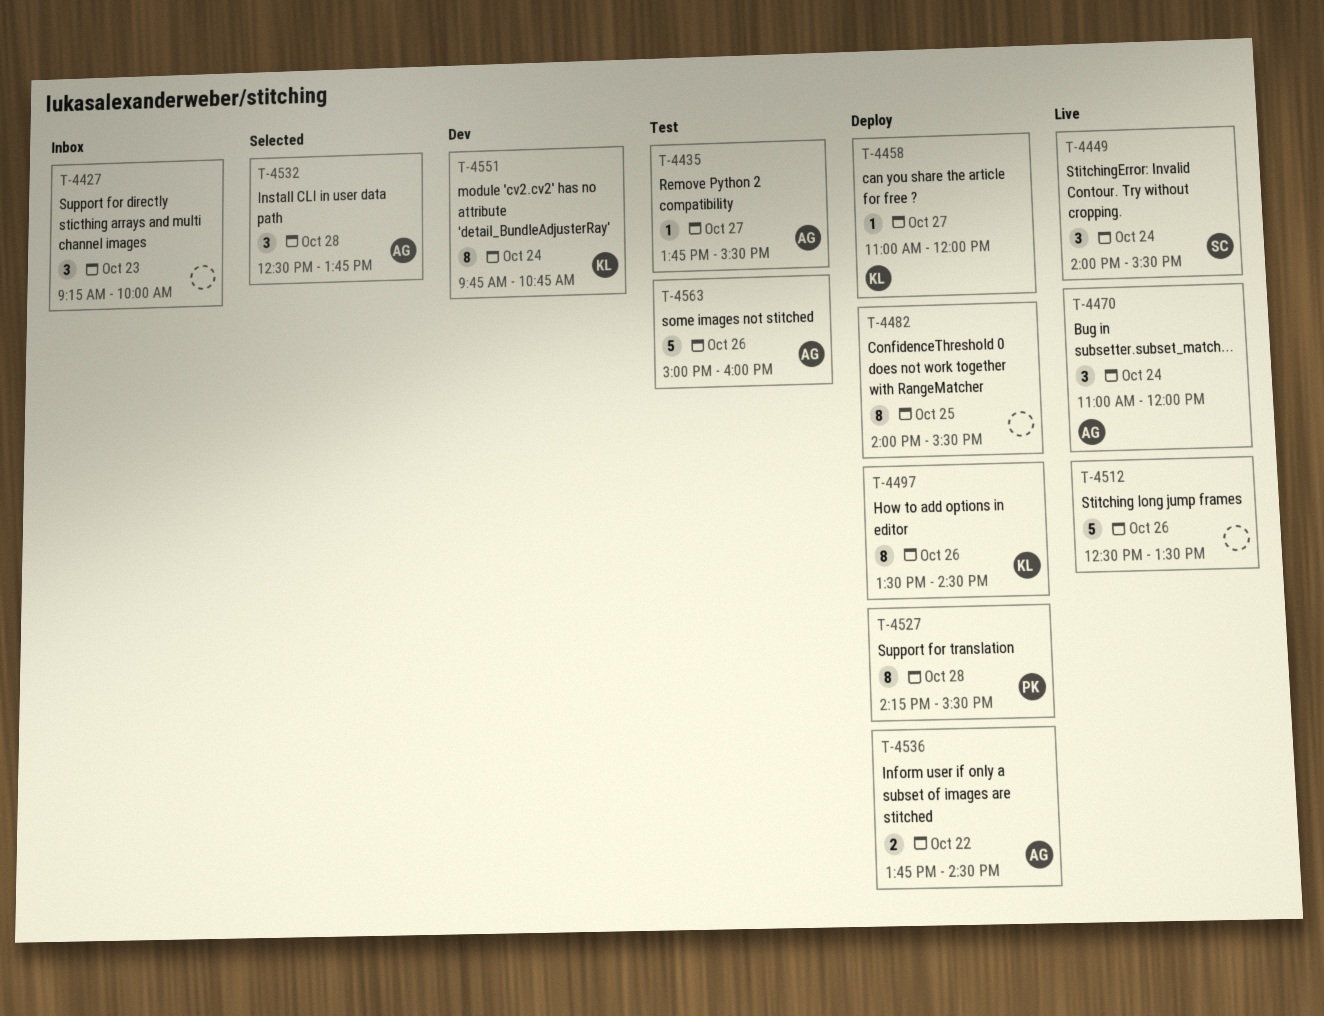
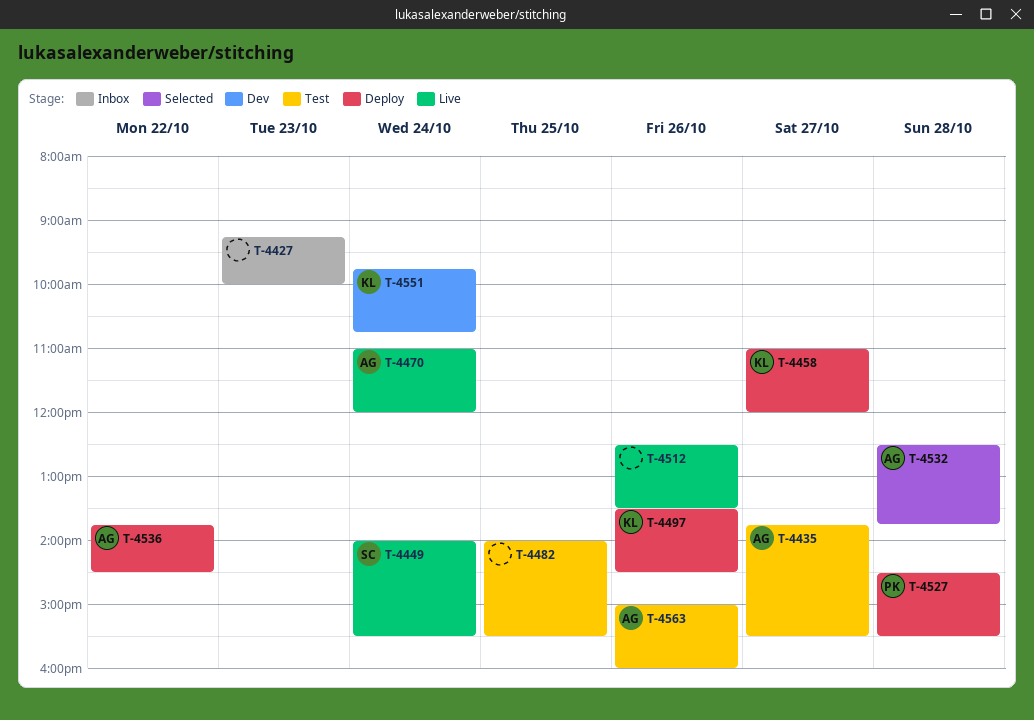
T-4482, status: Deploy -> Test
T-4527, begins: 14:15 -> 14:30

